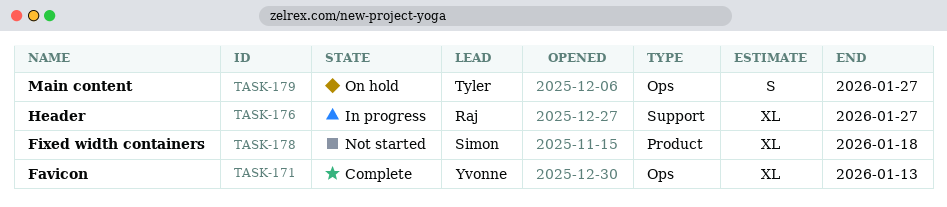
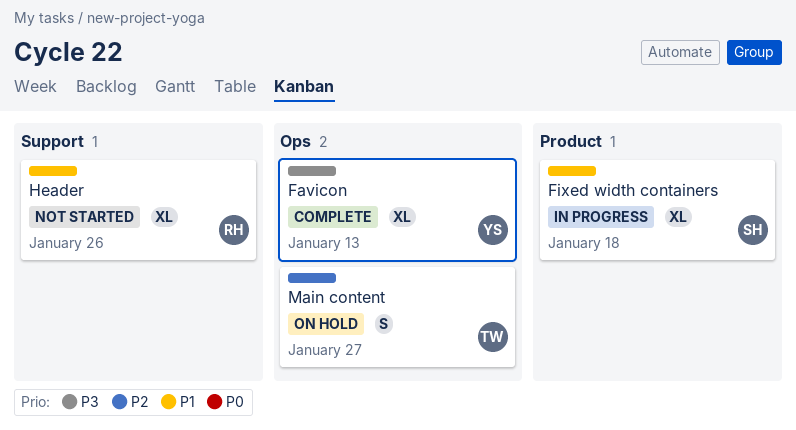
Fixed width containers, status: Not started -> In progress
Header, status: In progress -> Not started
Header, due: Jan 27 -> Jan 26

